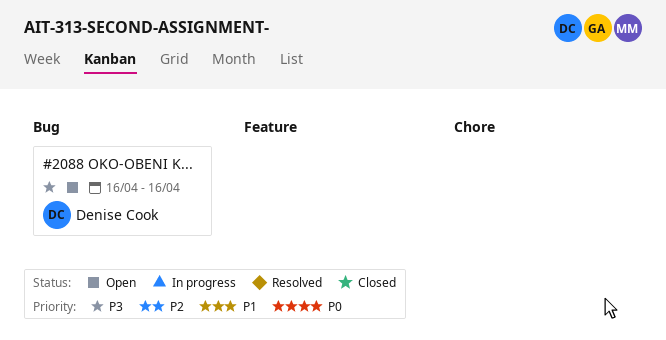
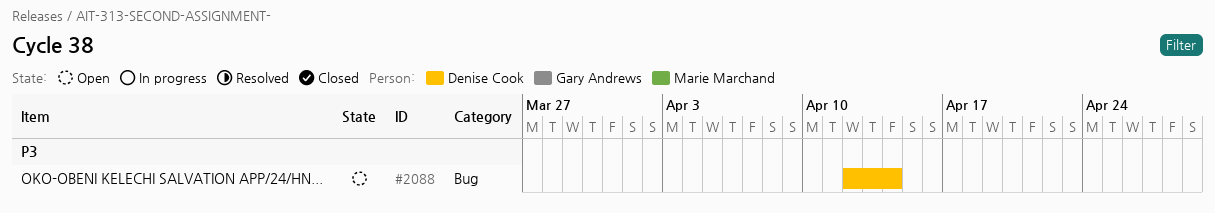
#2088, start: Apr 16 -> Apr 12
#2088, due: Apr 16 -> Apr 14

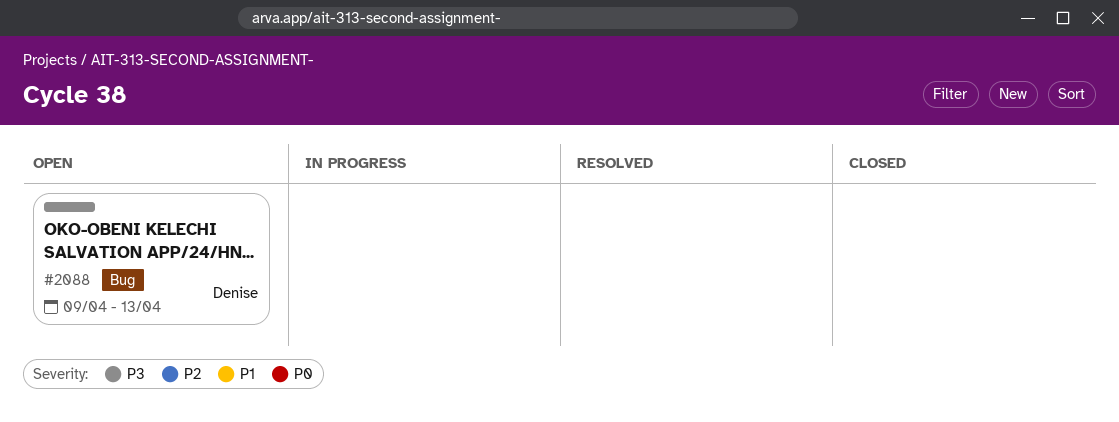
#2088, start: Apr 12 -> Apr 9
#2088, due: Apr 14 -> Apr 13

